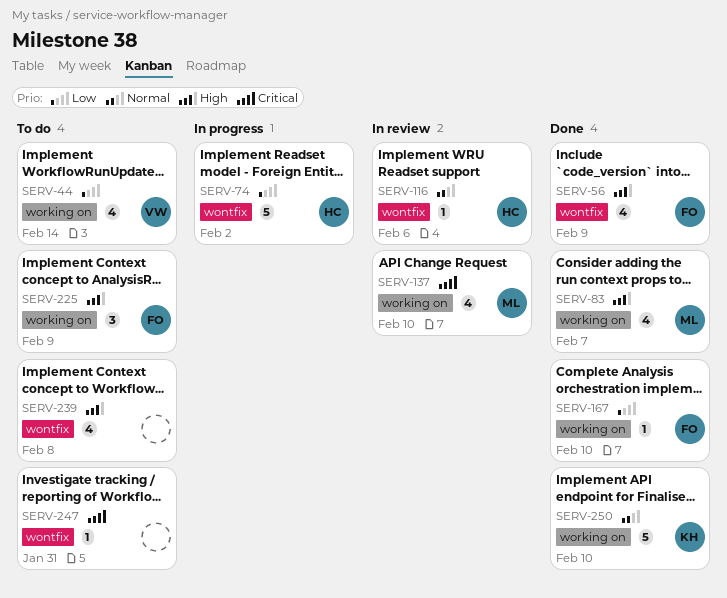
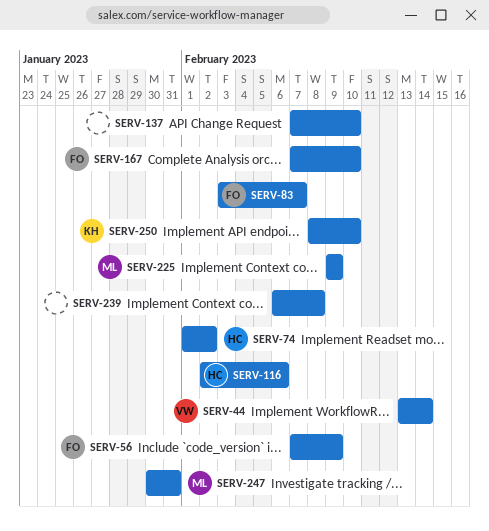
SERV-83, owner: ML -> FO
SERV-137, owner: ML -> none
SERV-225, owner: FO -> ML
SERV-247, owner: none -> ML

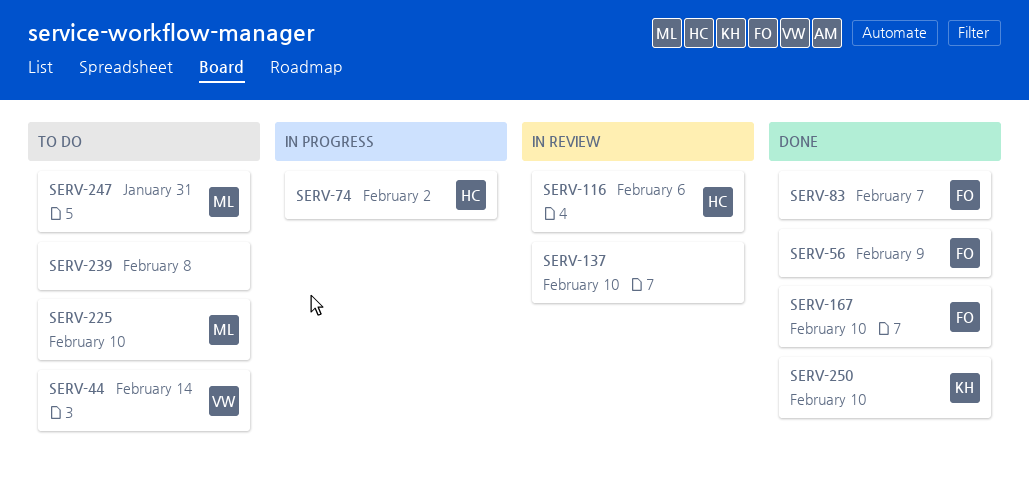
SERV-225, due: Feb 9 -> Feb 10

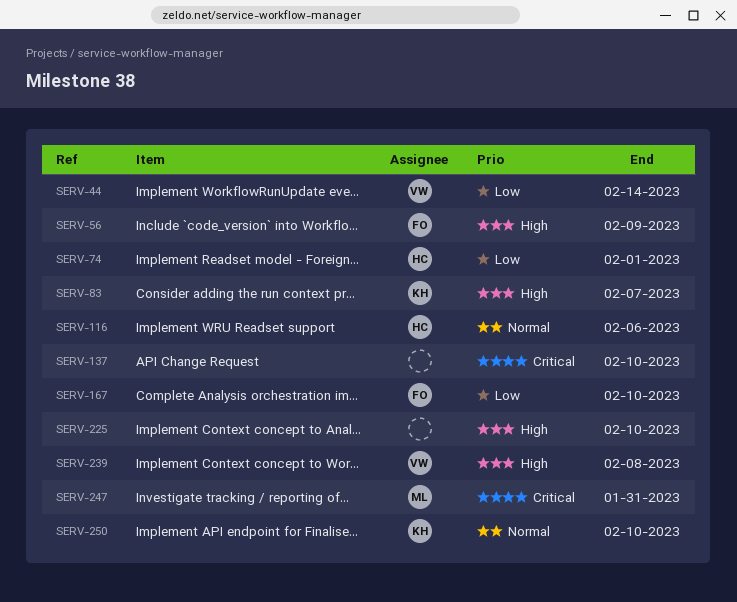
SERV-74, due: Feb 2 -> Feb 1
SERV-83, owner: FO -> KH
SERV-225, owner: ML -> none
SERV-239, owner: none -> VW

